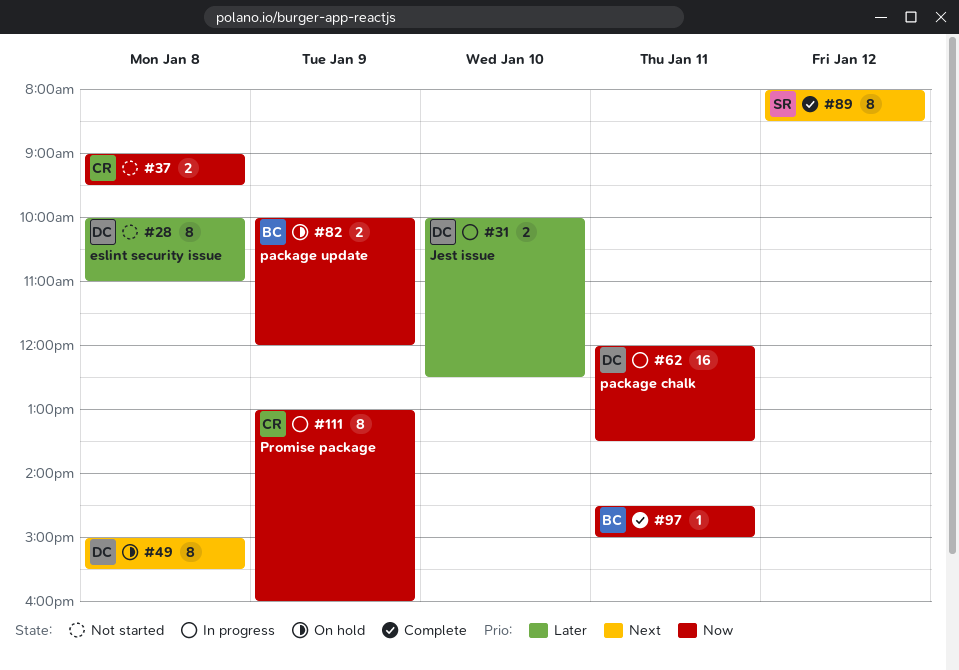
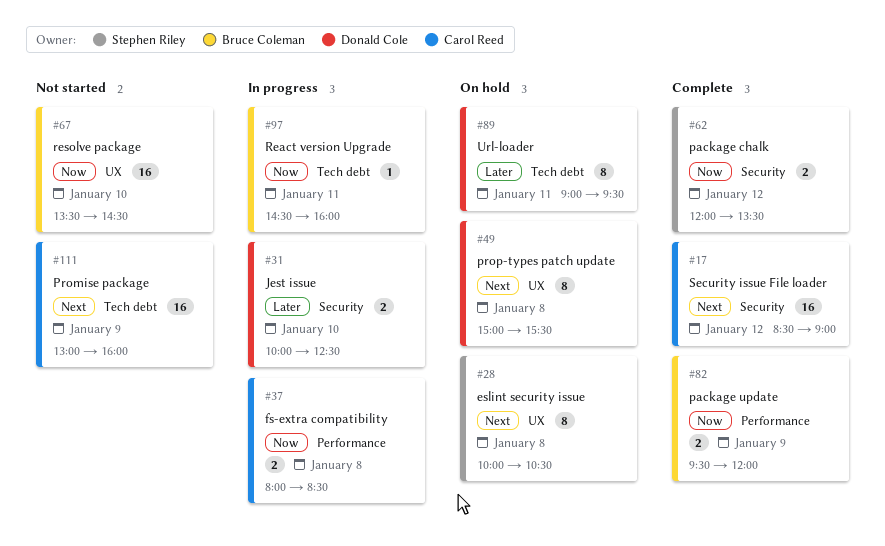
#17: none -> present
#28, status: Not started -> On hold
#28, owner: Donald Cole -> Stephen Riley
#28, priority: Later -> Next
#28, ends: 11:00 -> 10:30
#37, status: Not started -> In progress
#37, begins: 09:00 -> 08:00
#37, ends: 09:30 -> 08:30
#62, status: In progress -> Complete
#62, owner: Donald Cole -> Stephen Riley
#62, estimate: 16 -> 2
#62, day: Jan 11 -> Jan 12
#67: none -> present
#82, status: On hold -> Complete
#82, begins: 10:00 -> 09:30
#89, status: Complete -> On hold
#89, owner: Stephen Riley -> Donald Cole
#89, priority: Next -> Later
#89, day: Jan 12 -> Jan 11
#89, begins: 08:00 -> 09:00
#89, ends: 08:30 -> 09:30
#97, status: Complete -> In progress
#97, ends: 15:00 -> 16:00
#111, status: In progress -> Not started
#111, priority: Now -> Next
#111, estimate: 8 -> 16

